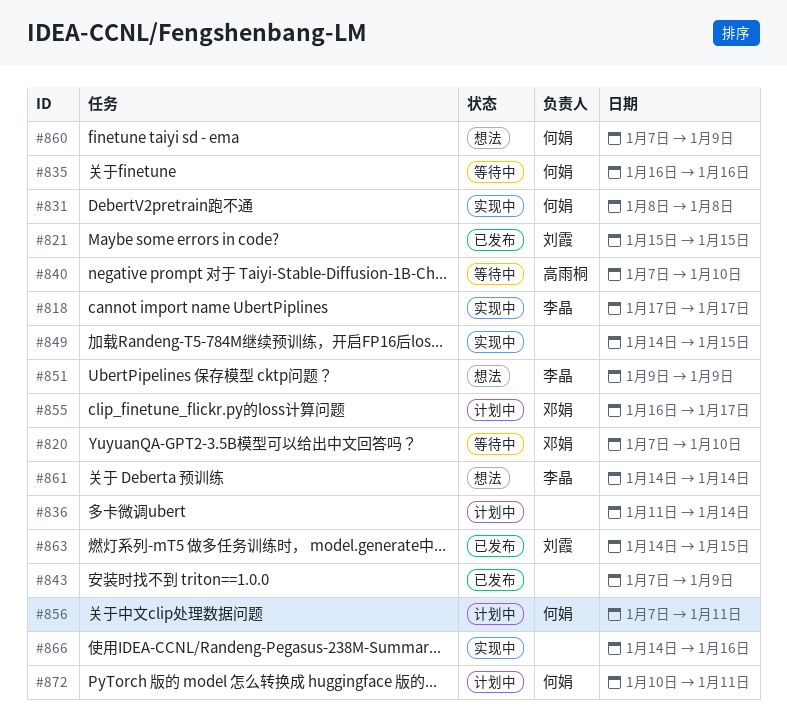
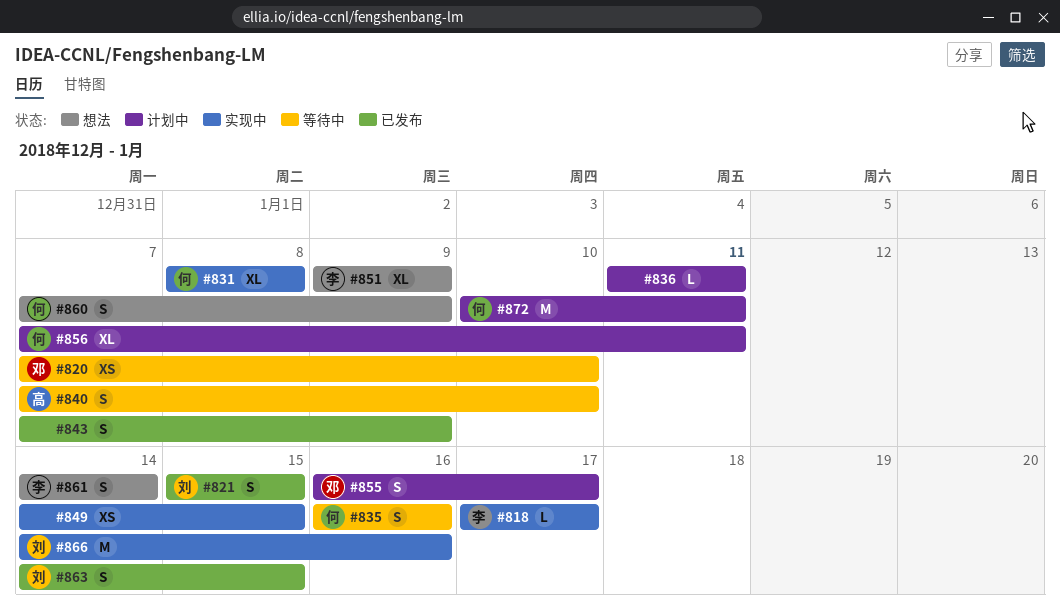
#836, due: Jan 14 -> Jan 11
#866, owner: none -> 刘霞

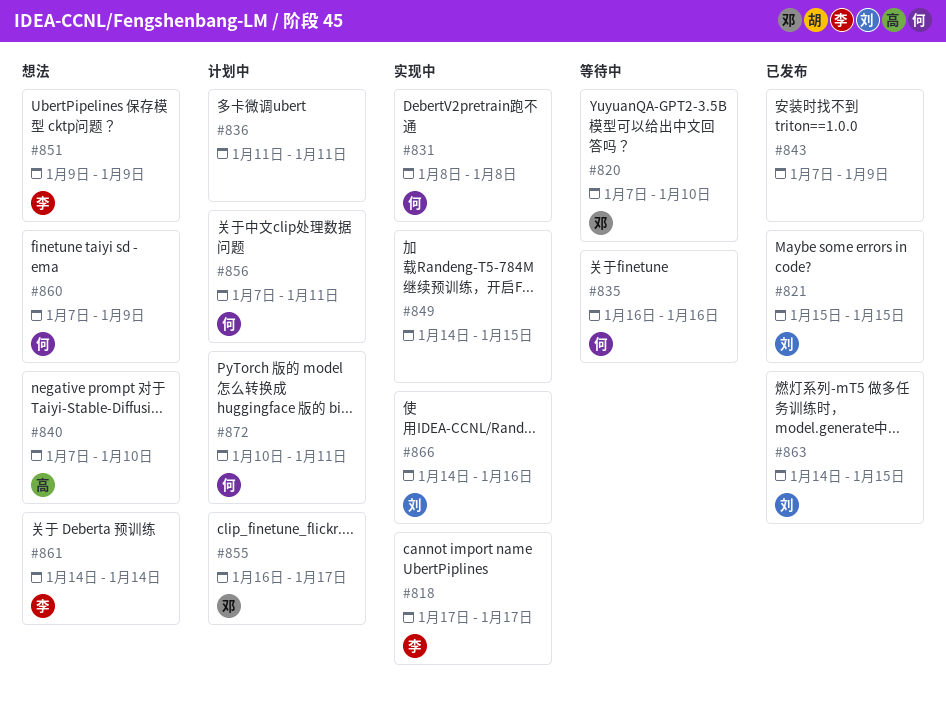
#840, status: 等待中 -> 想法

